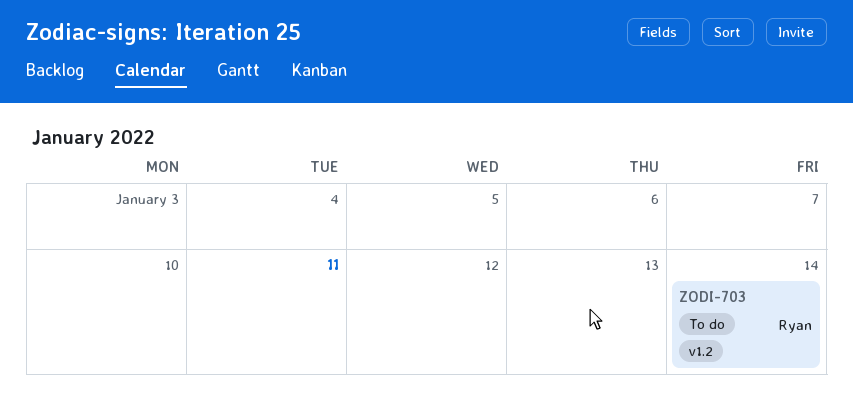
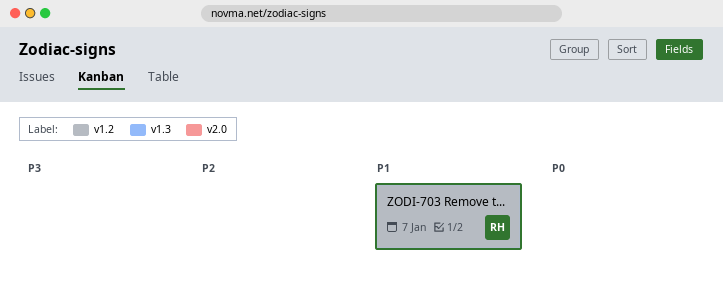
ZODI-703, due: Jan 14 -> Jan 7

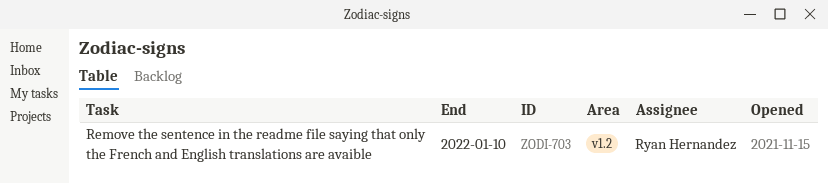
ZODI-703, due: Jan 7 -> Jan 10

